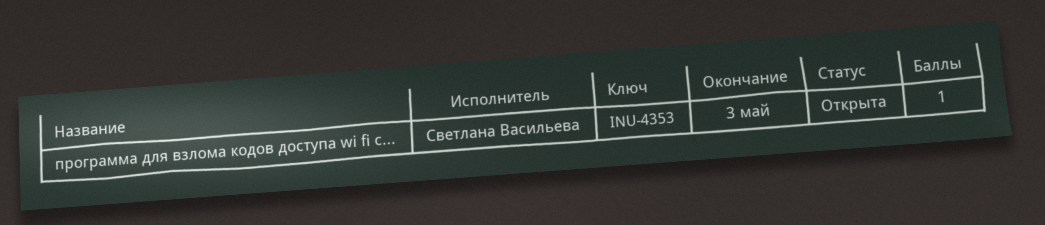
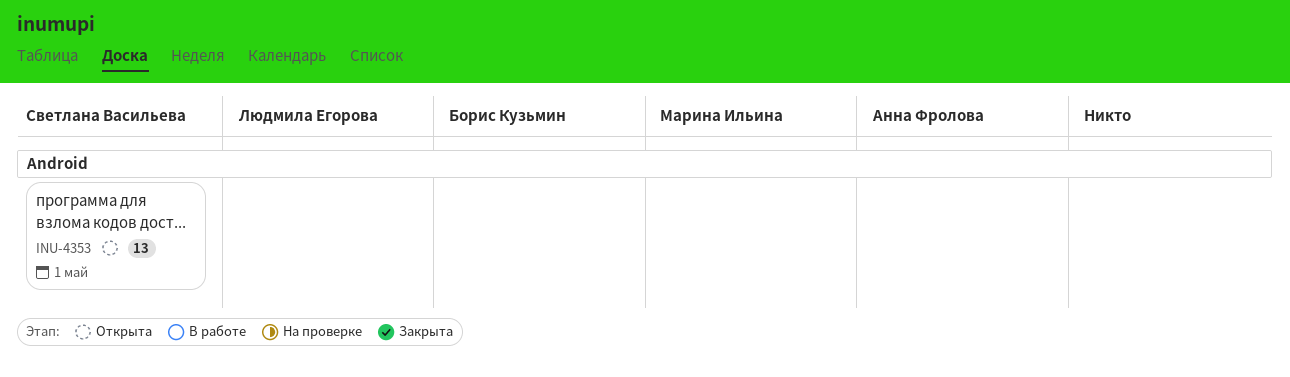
INU-4353, estimate: 1 -> 13
INU-4353, due: May 3 -> May 1

